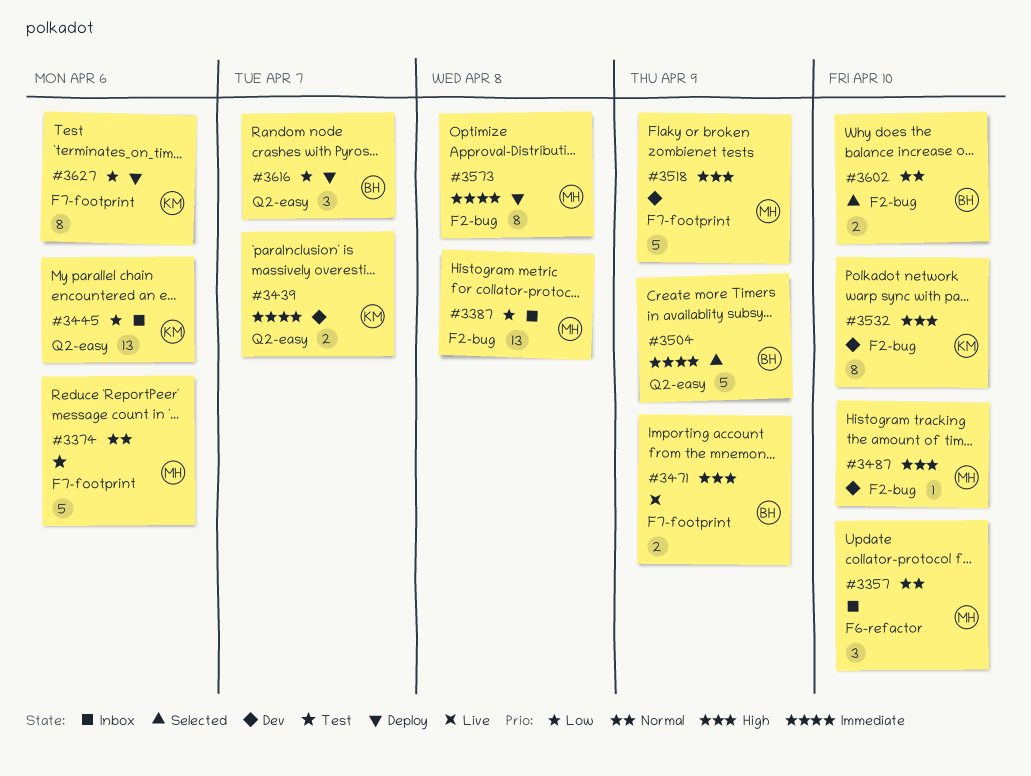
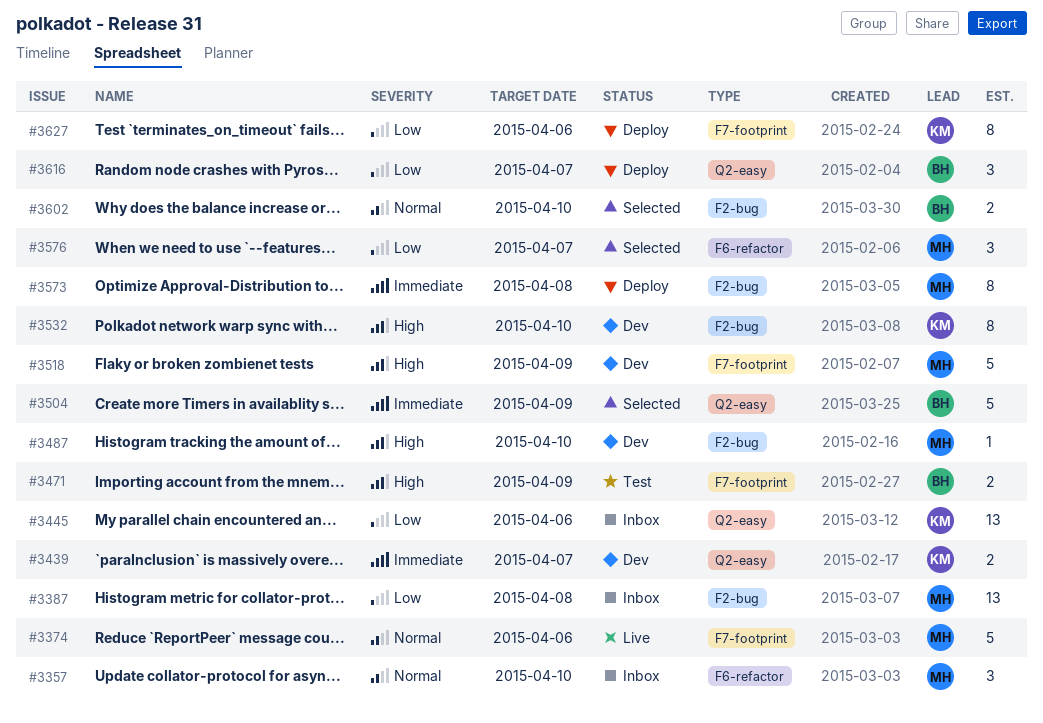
#3374, status: Test -> Live
#3471, status: Live -> Test
#3576: none -> present

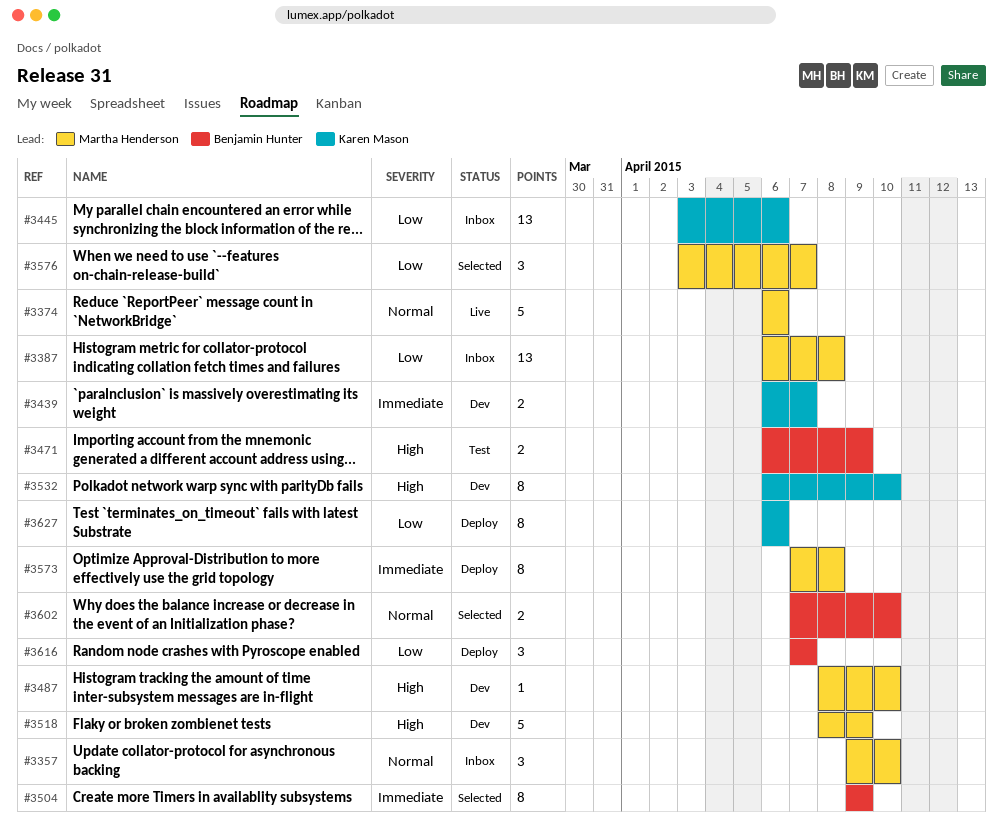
#3504, estimate: 5 -> 8

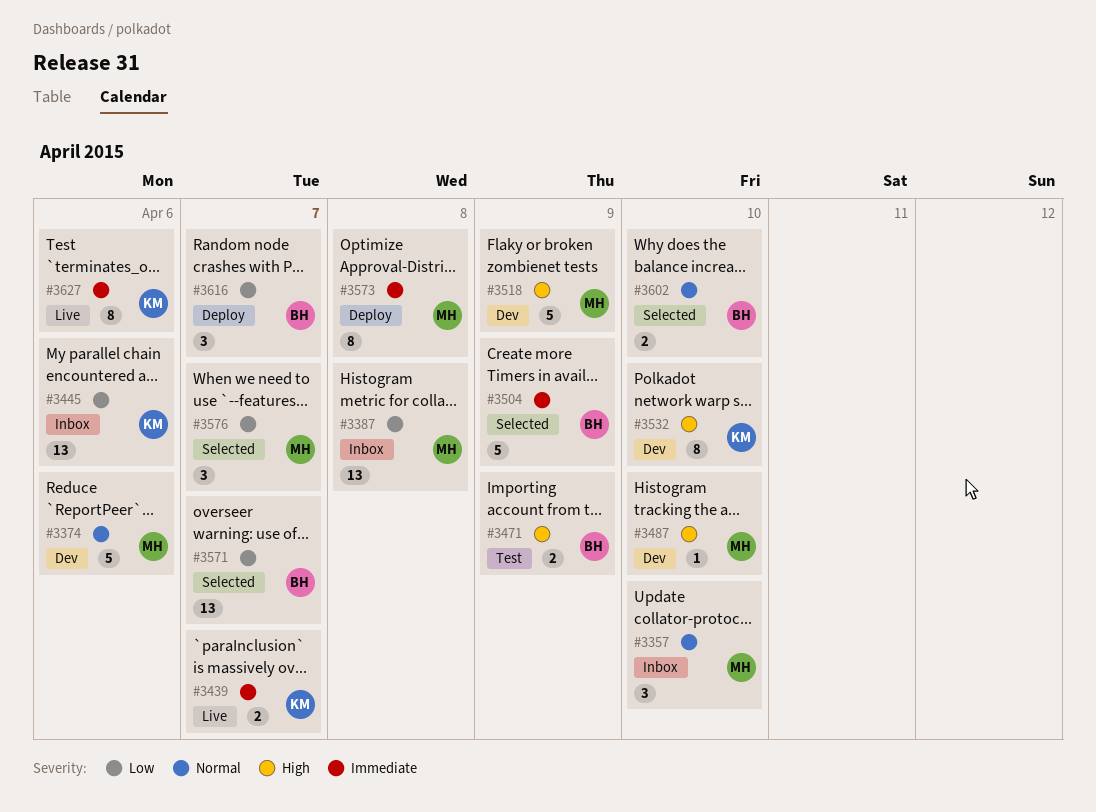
#3374, status: Live -> Dev
#3439, status: Dev -> Live
#3504, estimate: 8 -> 5
#3571: none -> present
#3627, status: Deploy -> Live
#3627, priority: Low -> Immediate

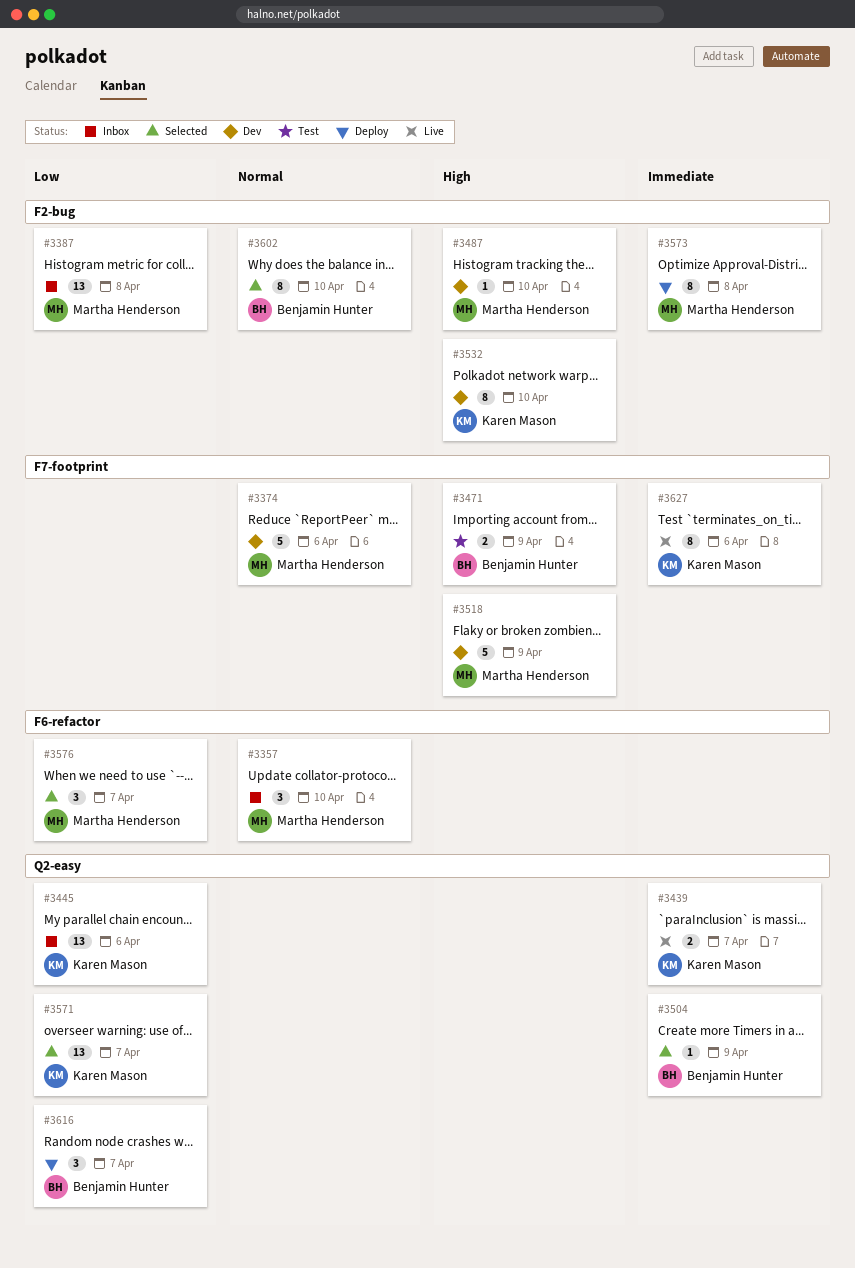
#3504, estimate: 5 -> 1
#3571, owner: Benjamin Hunter -> Karen Mason
#3602, estimate: 2 -> 8

